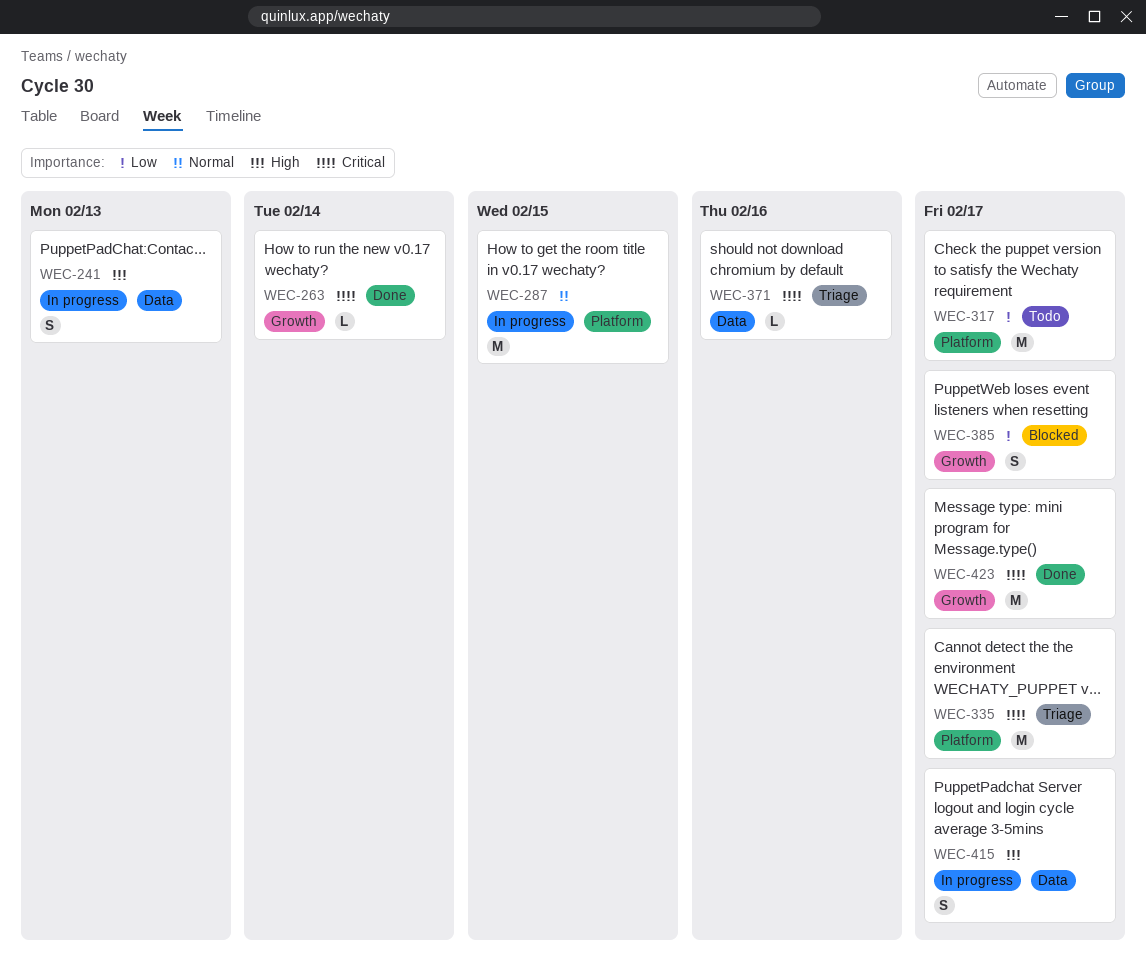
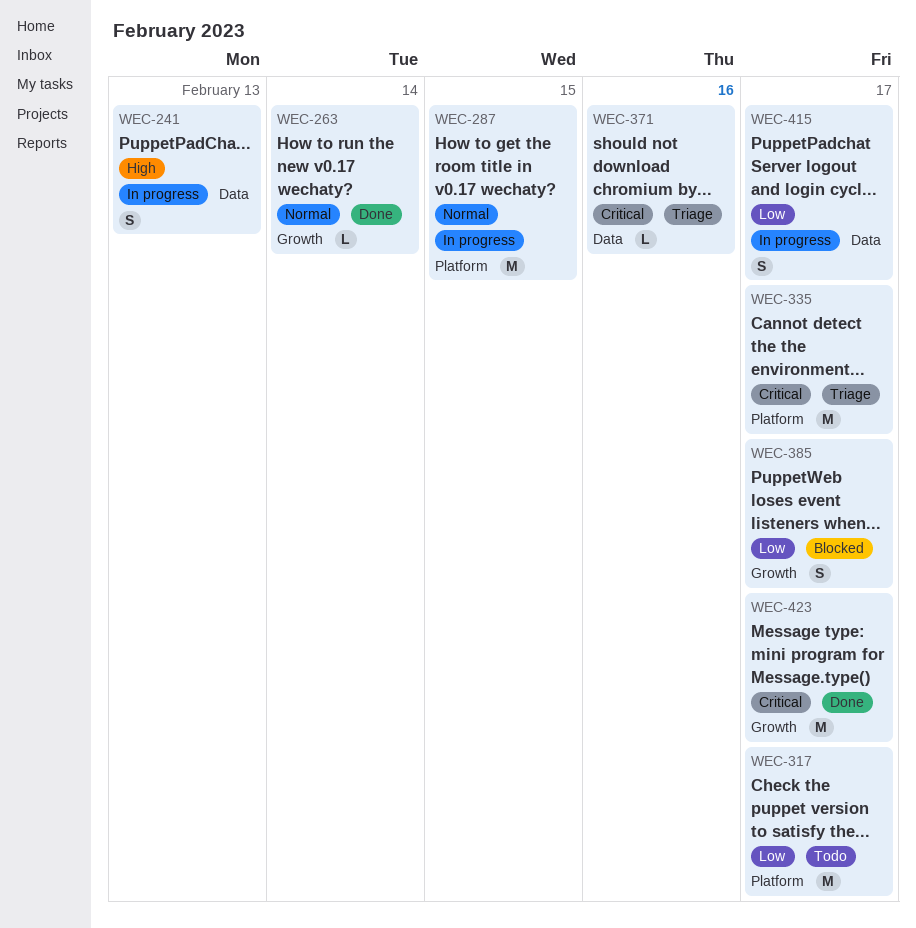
WEC-263, priority: Critical -> Normal
WEC-415, priority: High -> Low

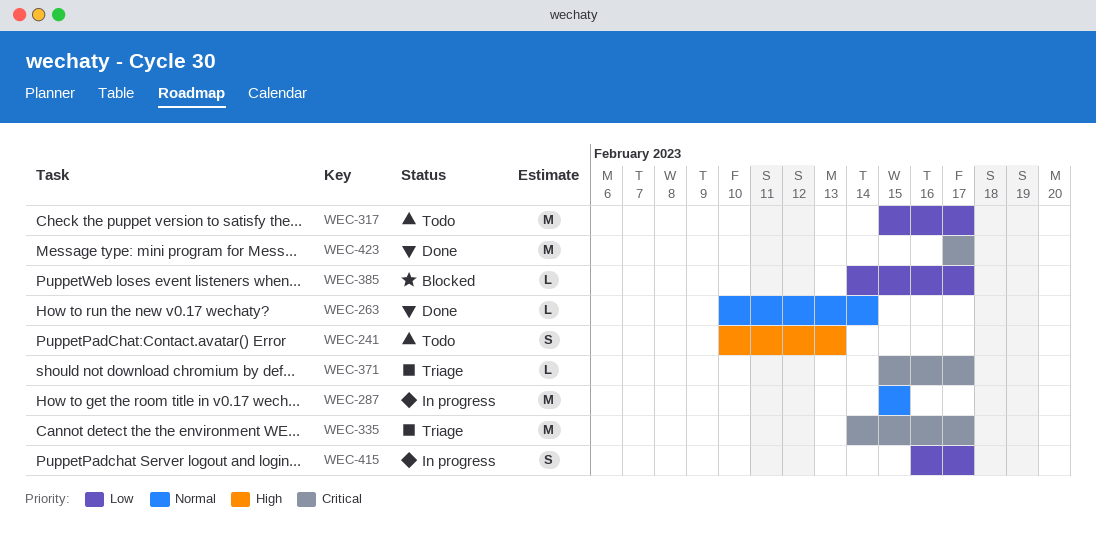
WEC-241, status: In progress -> Todo
WEC-371, due: Feb 16 -> Feb 17
WEC-385, estimate: S -> L

